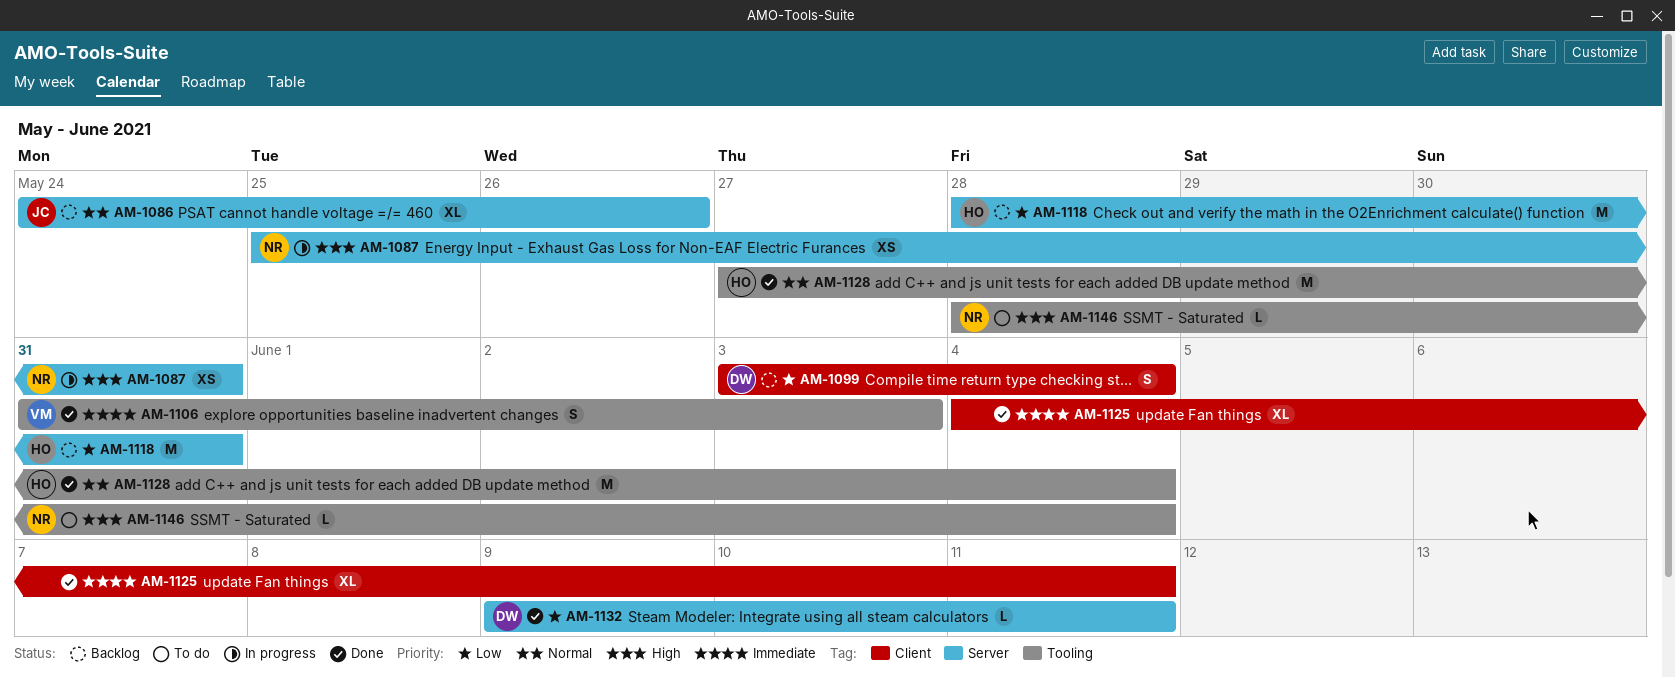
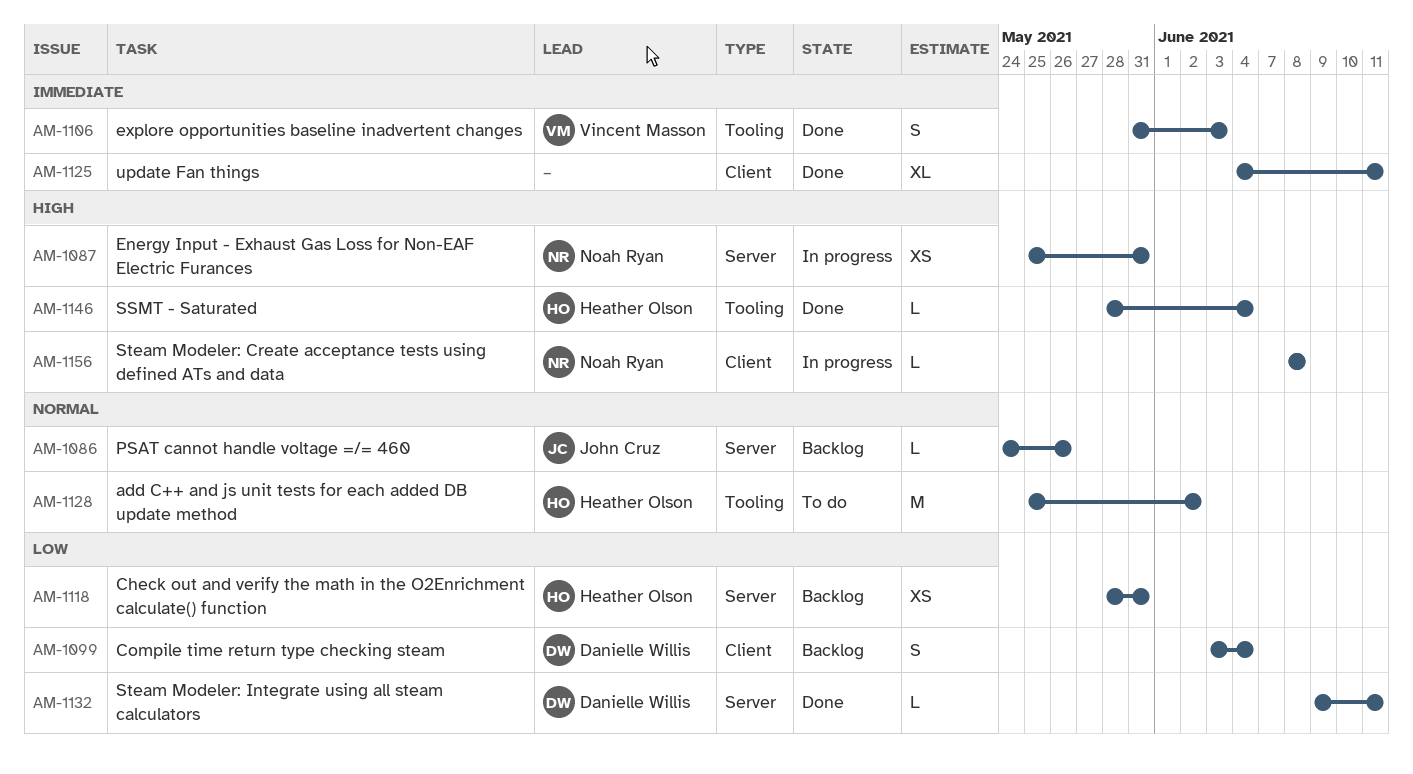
AM-1086, estimate: XL -> L
AM-1118, estimate: M -> XS
AM-1128, status: Done -> To do
AM-1128, start: May 27 -> May 25
AM-1128, due: Jun 4 -> Jun 2
AM-1146, status: To do -> Done
AM-1146, owner: Noah Ryan -> Heather Olson
AM-1156: none -> present

